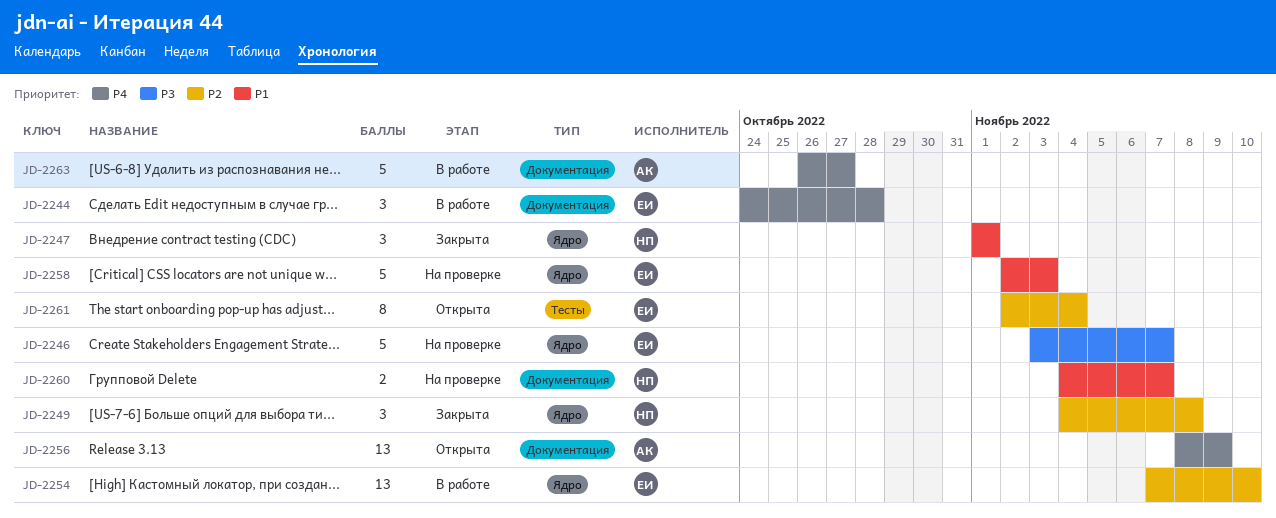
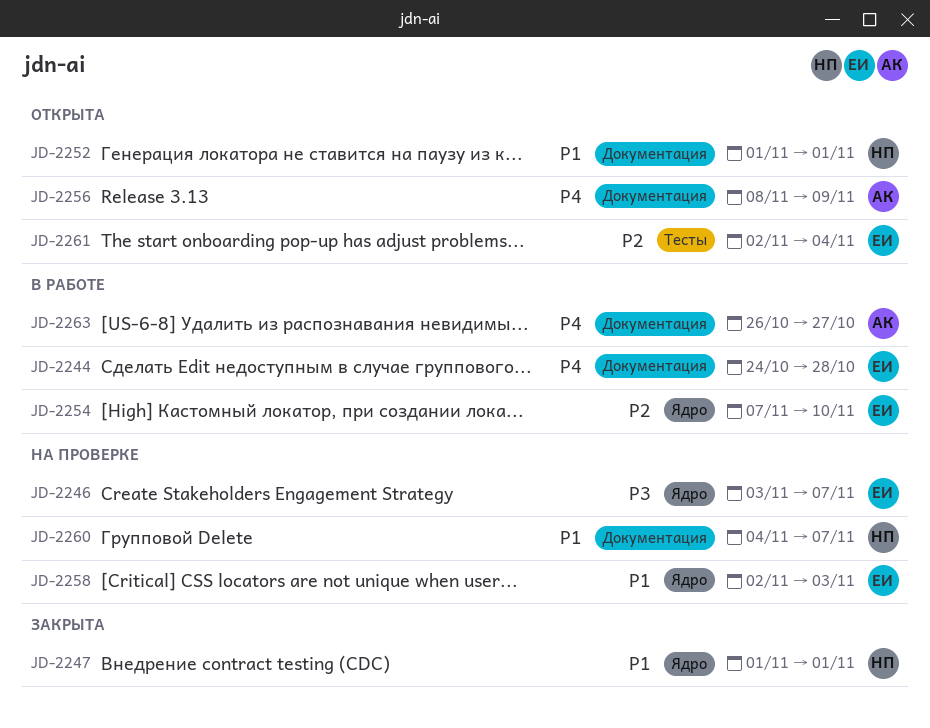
JD-2249: present -> none
JD-2252: none -> present

